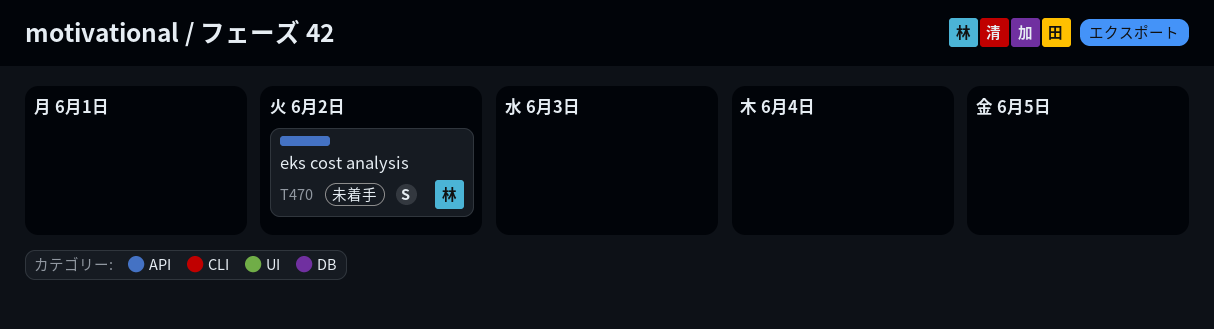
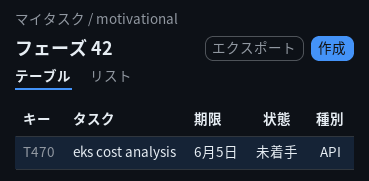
T470, due: Jun 2 -> Jun 5

